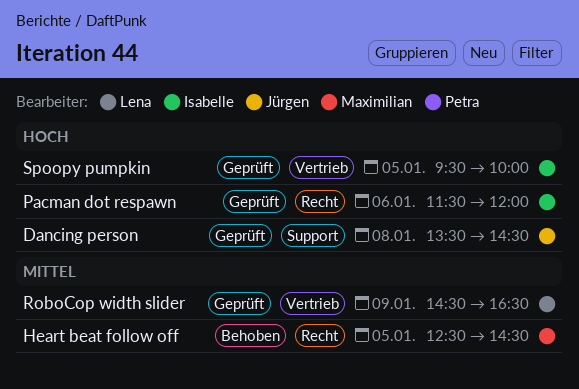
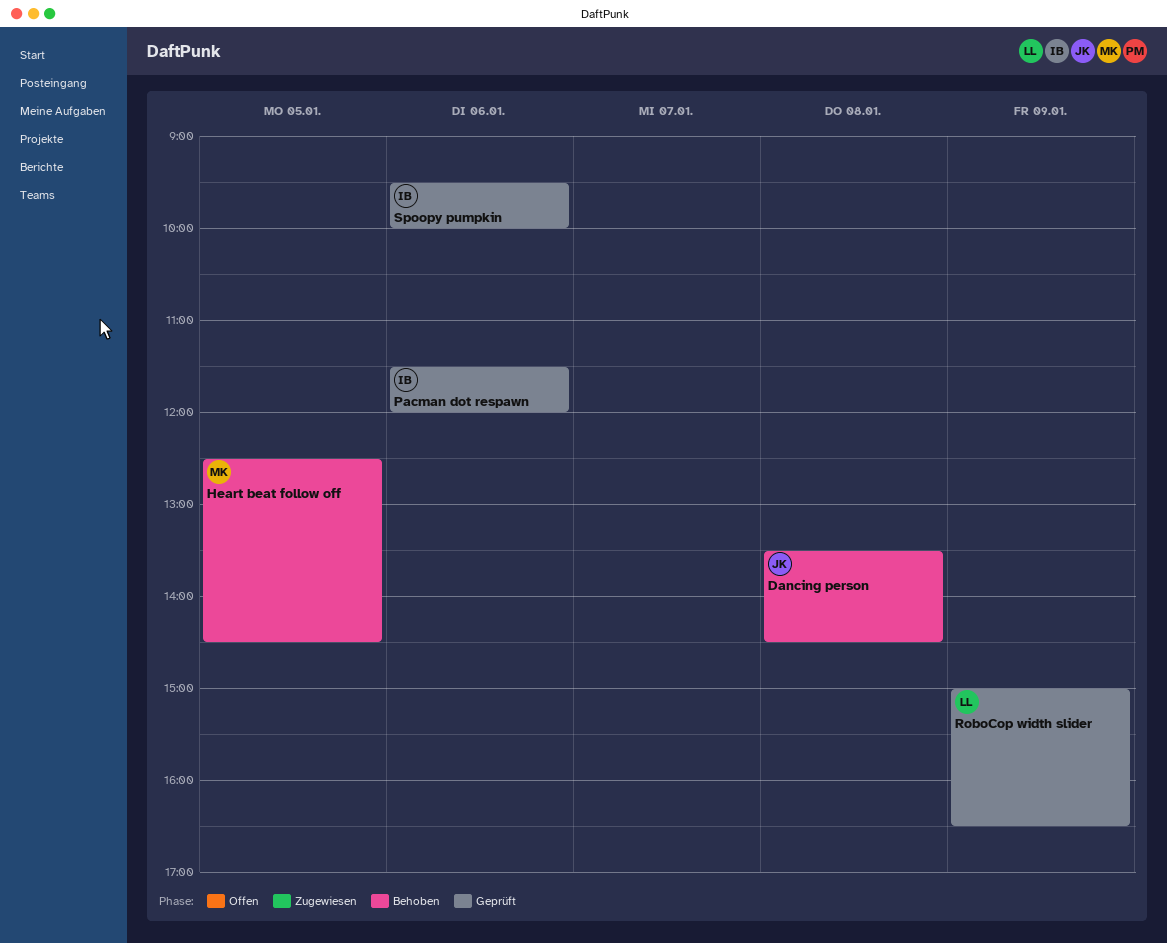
Dancing person, status: Geprüft -> Behoben
RoboCop width slider, begins: 14:30 -> 15:00
Spoopy pumpkin, day: Jan 5 -> Jan 6

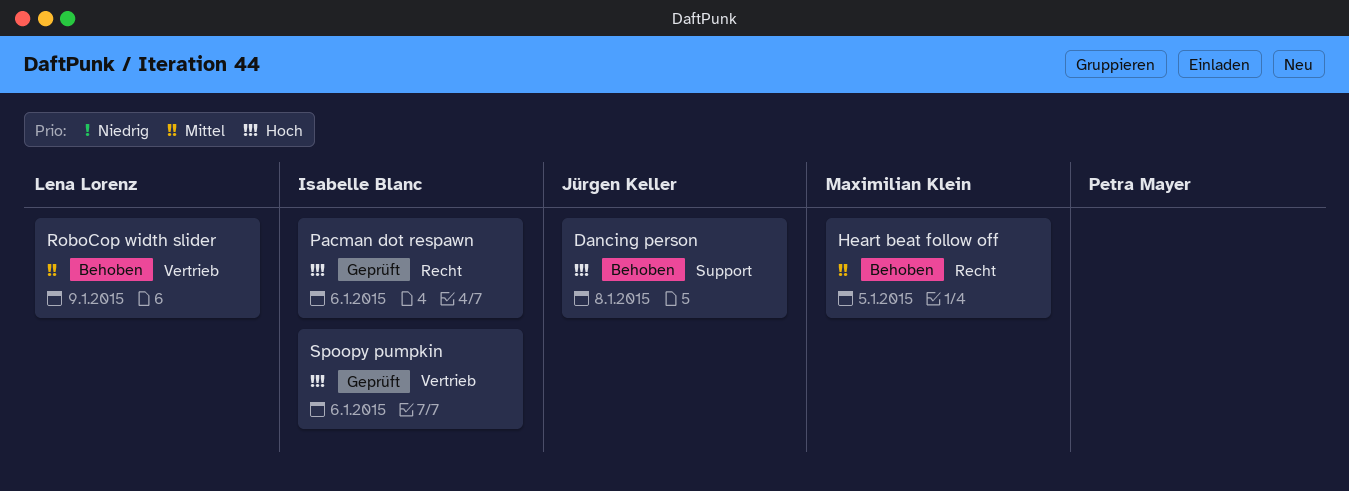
RoboCop width slider, status: Geprüft -> Behoben

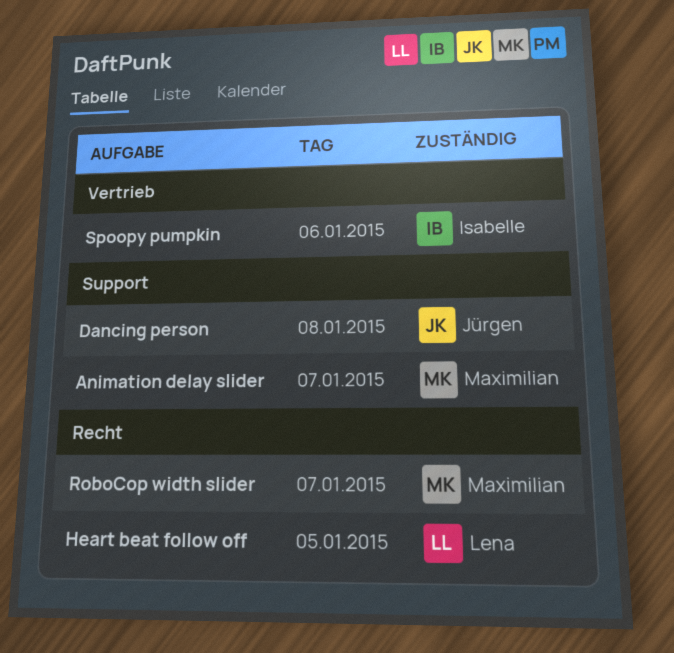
Animation delay slider: none -> present
Heart beat follow off, owner: Maximilian Klein -> Lena Lorenz
Pacman dot respawn: present -> none
RoboCop width slider, owner: Lena Lorenz -> Maximilian Klein
RoboCop width slider, label: Vertrieb -> Recht
RoboCop width slider, day: Jan 9 -> Jan 7

